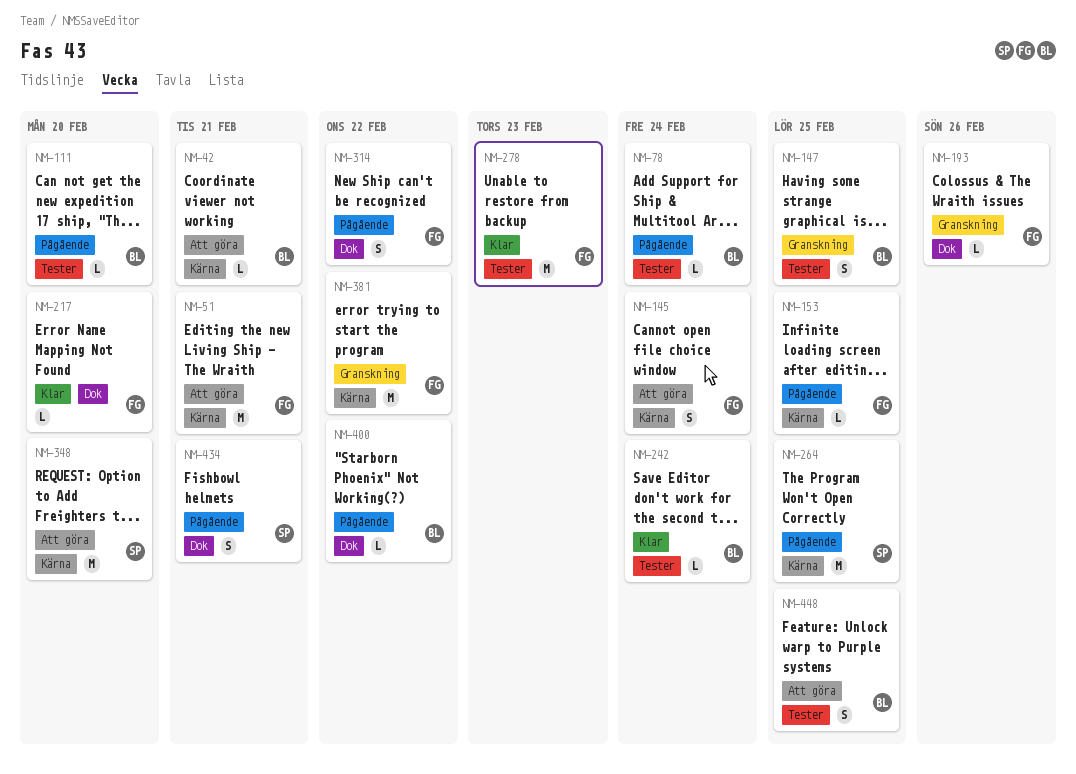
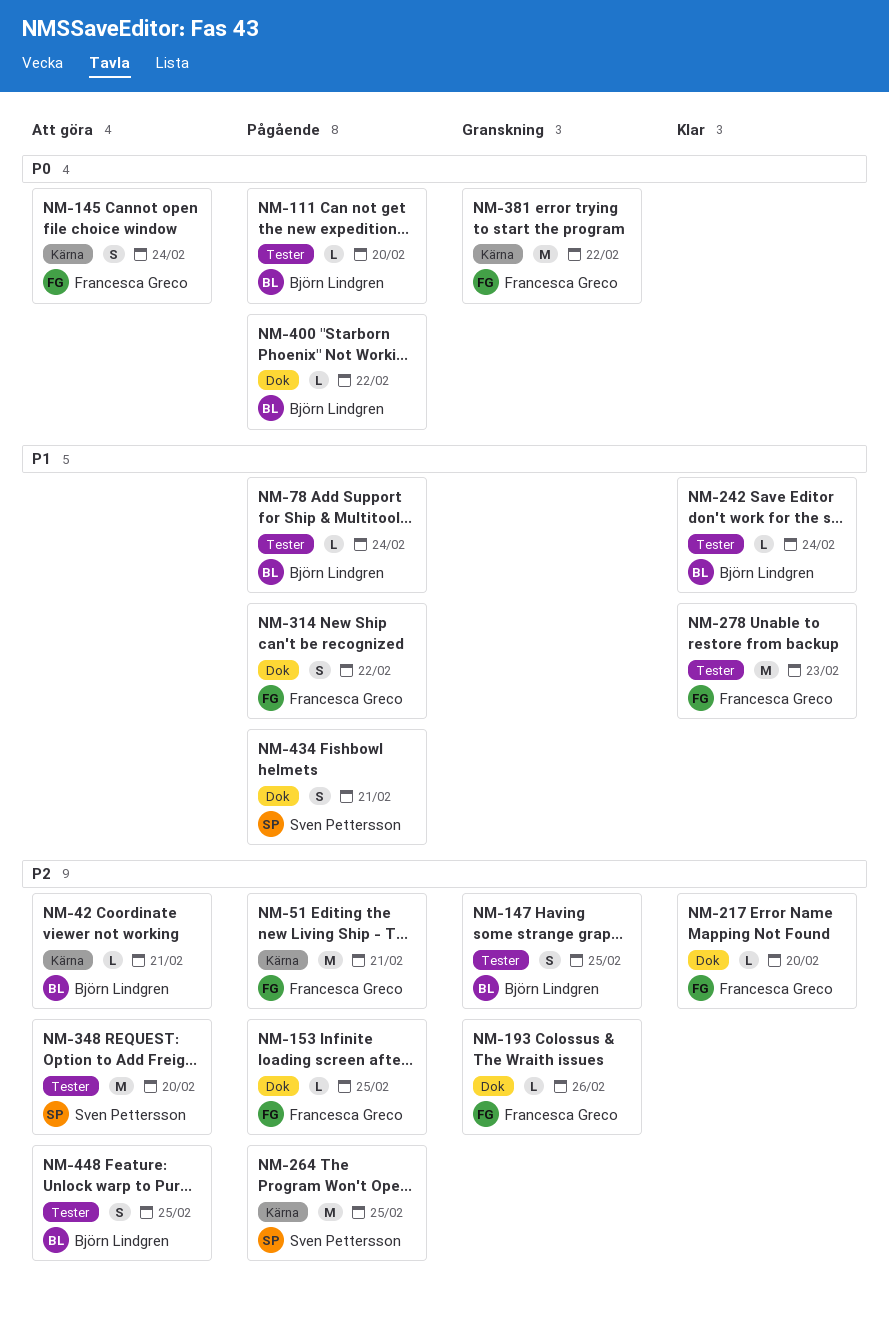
NM-51, status: Att göra -> Pågående
NM-153, label: Kärna -> Dok
NM-348, label: Kärna -> Tester

